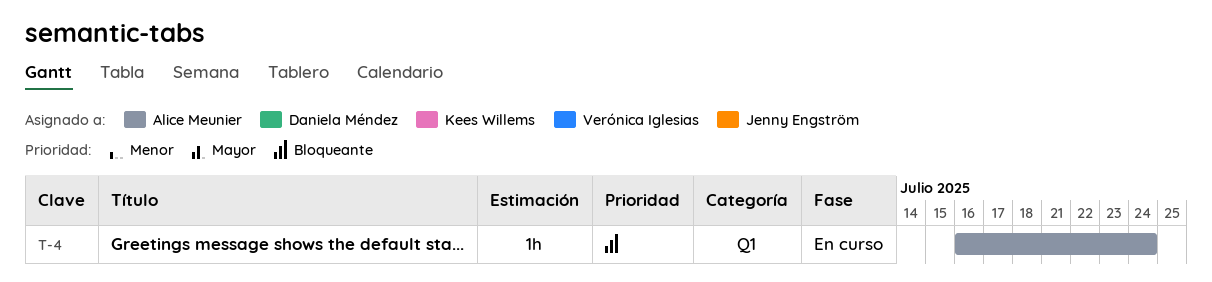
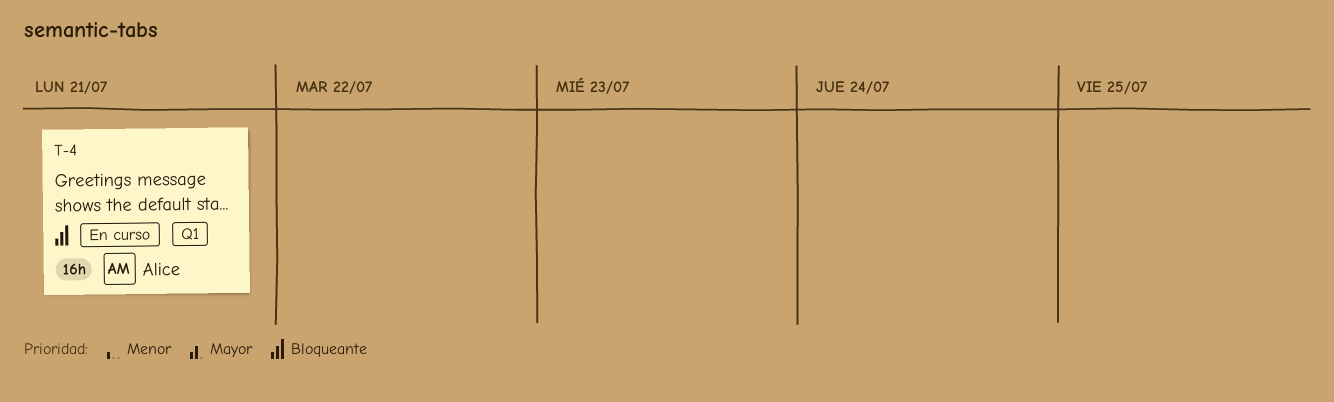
T-4, estimate: 1h -> 16h
T-4, due: Jul 24 -> Jul 21

